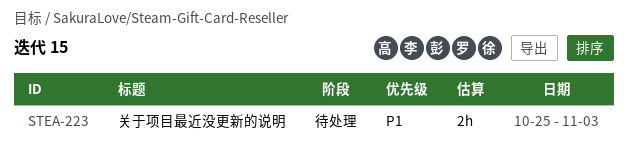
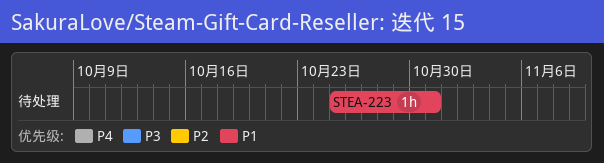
STEA-223, estimate: 2h -> 1h
STEA-223, due: Nov 3 -> Oct 31

